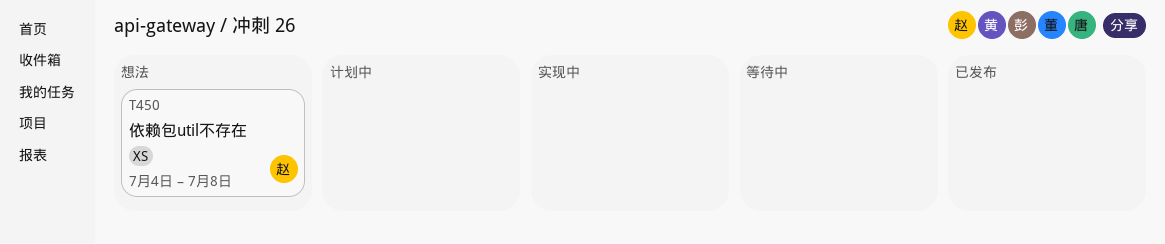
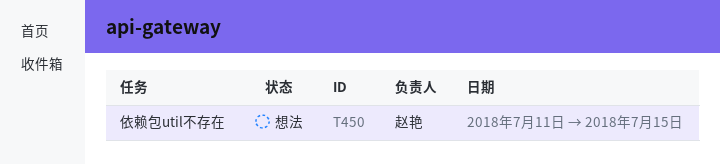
T450, start: Jul 4 -> Jul 11
T450, due: Jul 8 -> Jul 15

